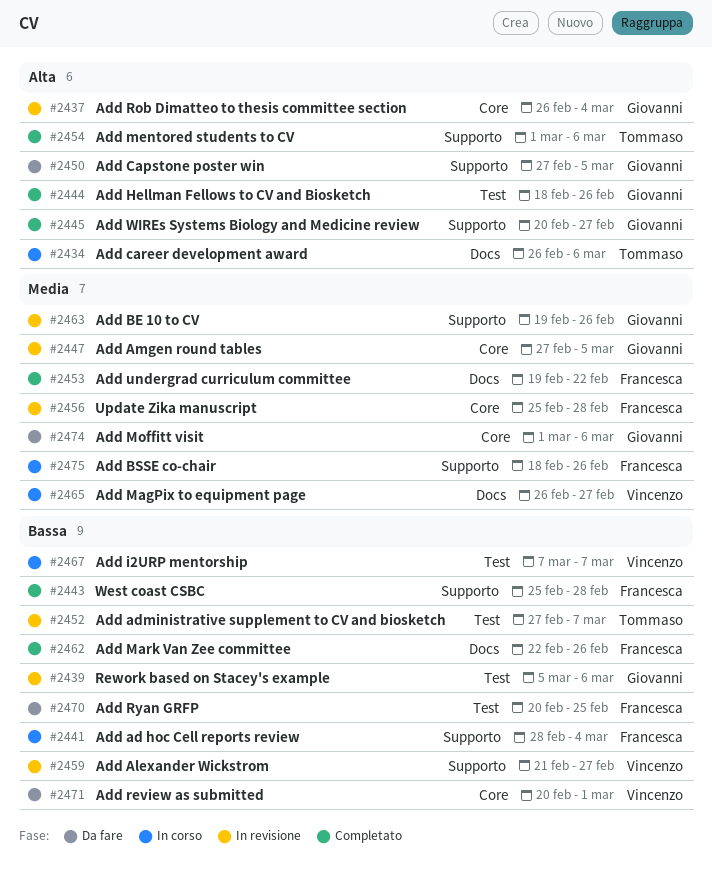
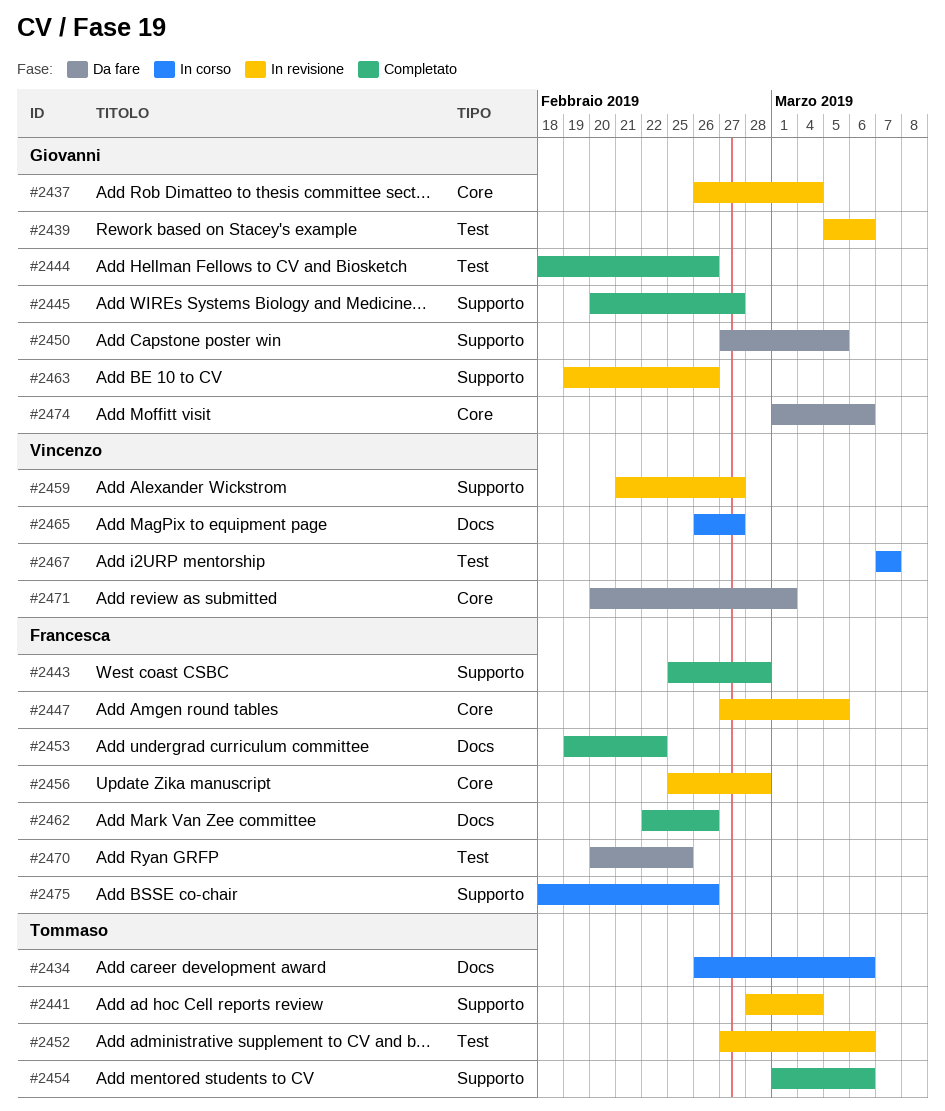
#2441, status: In corso -> In revisione
#2441, owner: Francesca -> Tommaso
#2447, owner: Giovanni -> Francesca
#2452, due: Mar 7 -> Mar 6

